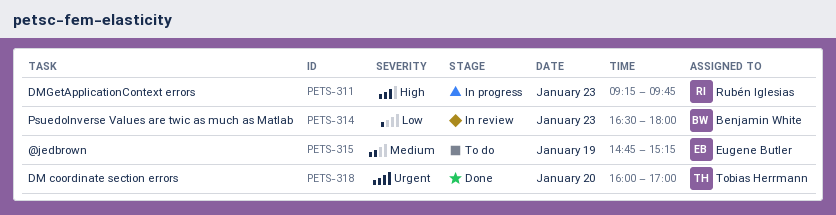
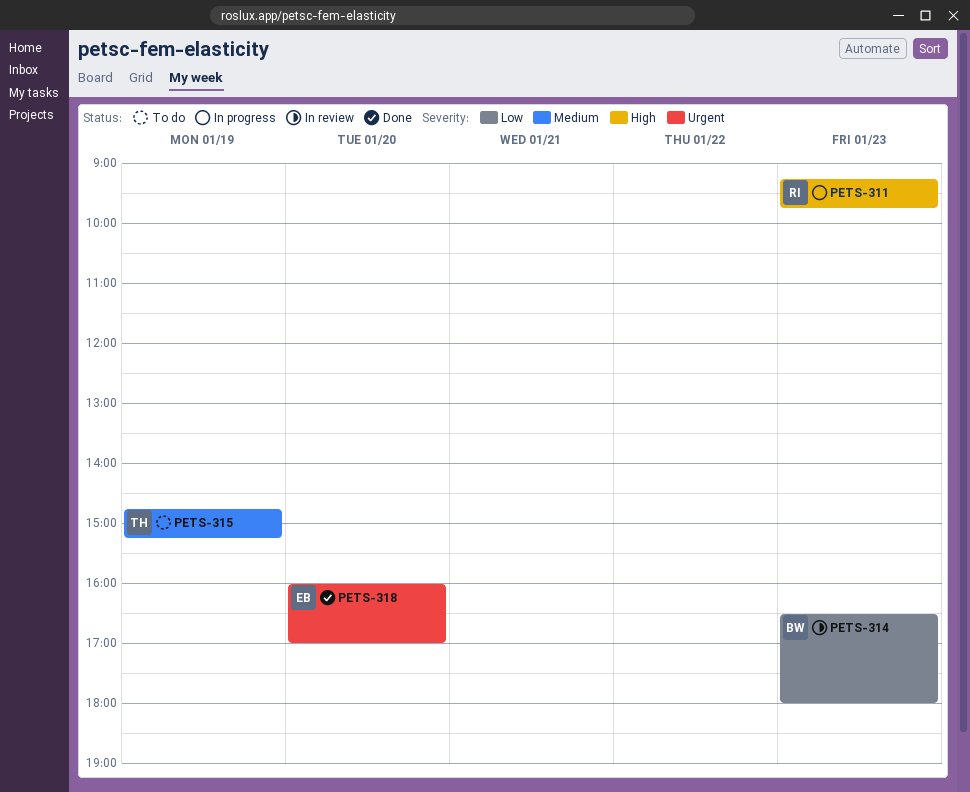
PETS-315, owner: Eugene Butler -> Tobias Herrmann
PETS-318, owner: Tobias Herrmann -> Eugene Butler

